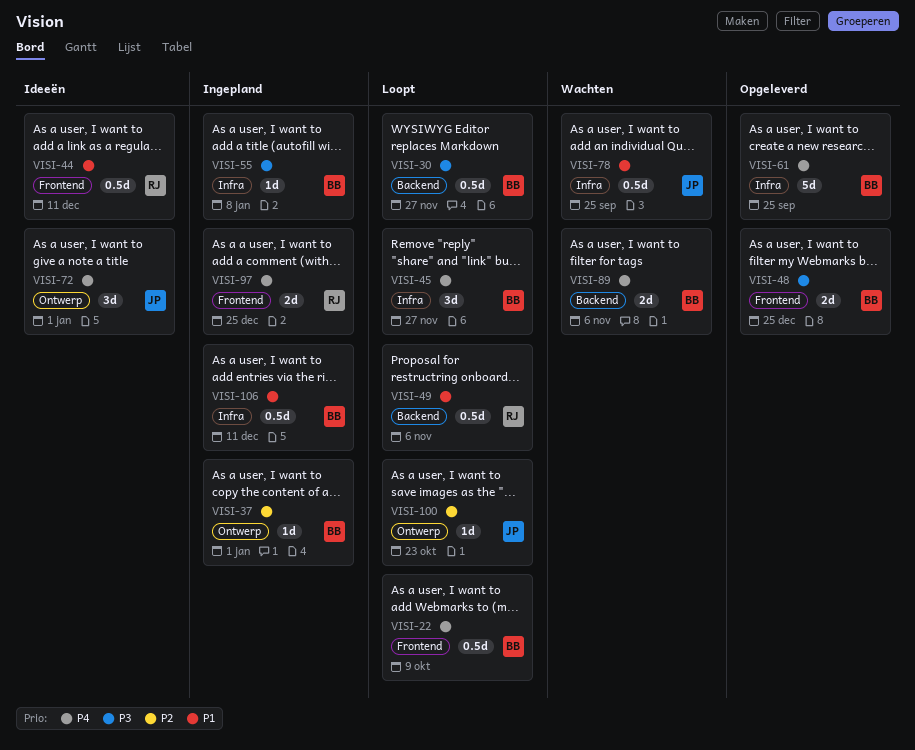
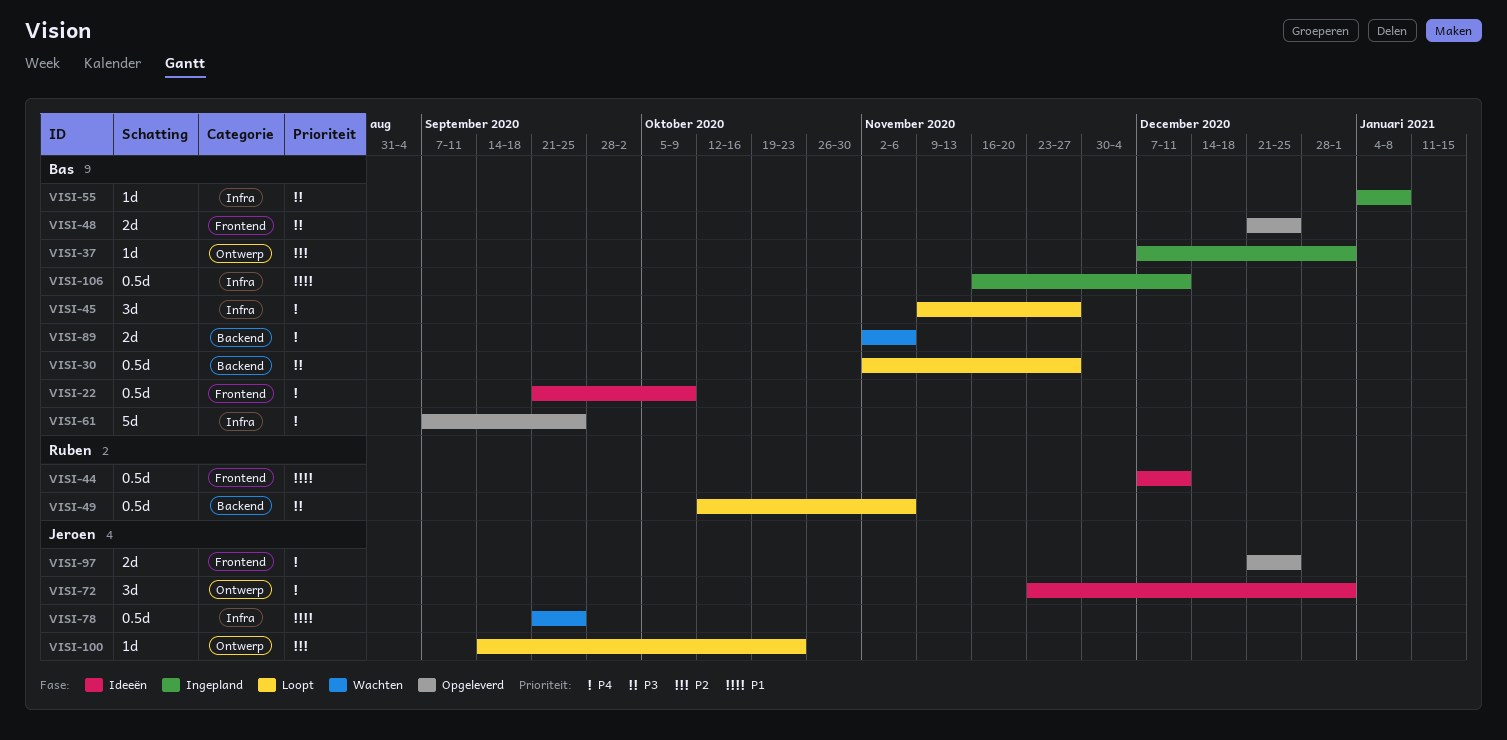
VISI-22, status: Loopt -> Ideeën
VISI-49, priority: P1 -> P3
VISI-97, status: Ingepland -> Opgeleverd
VISI-97, owner: Ruben -> Jeroen

